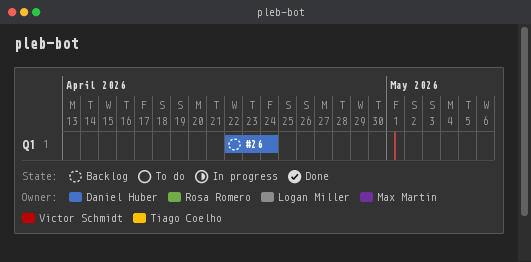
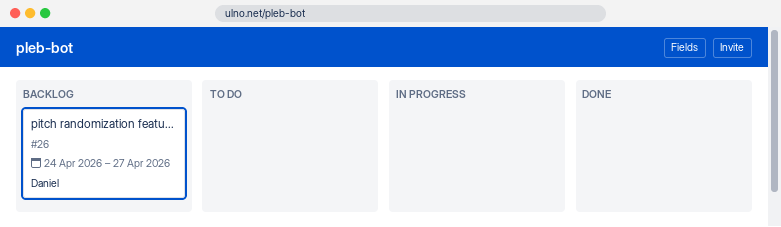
#26, start: Apr 22 -> Apr 24
#26, due: Apr 24 -> Apr 27

